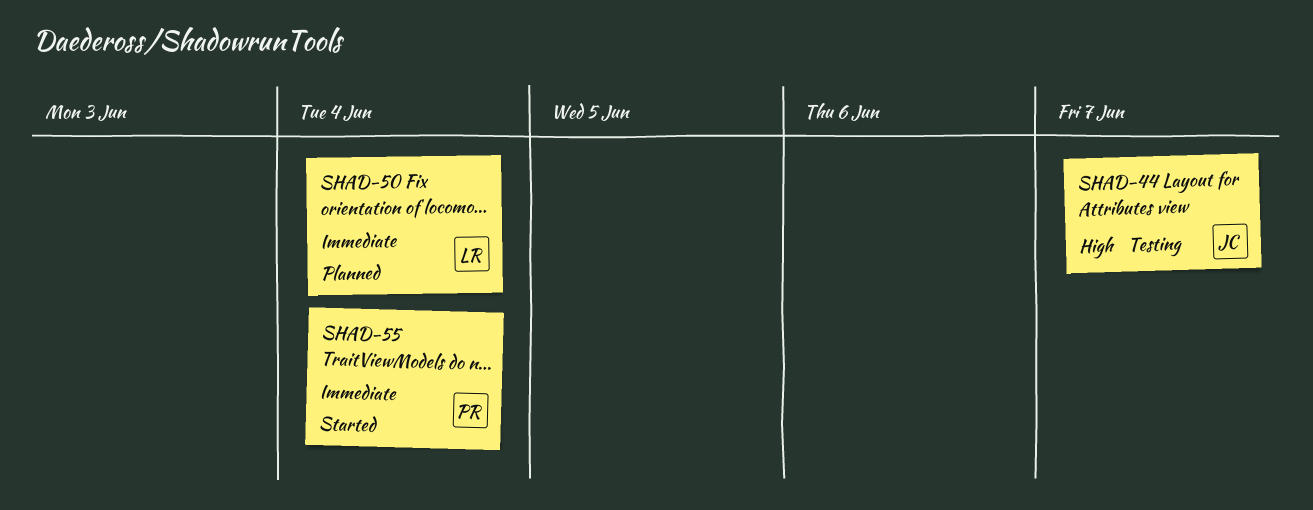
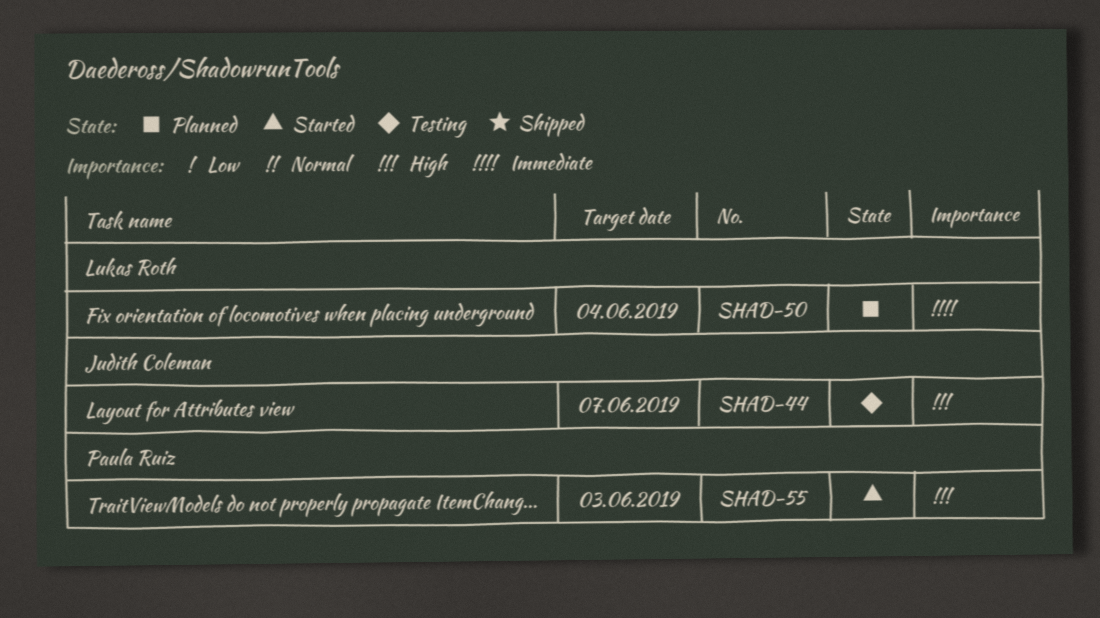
SHAD-55, priority: Immediate -> High
SHAD-55, due: Jun 4 -> Jun 3

